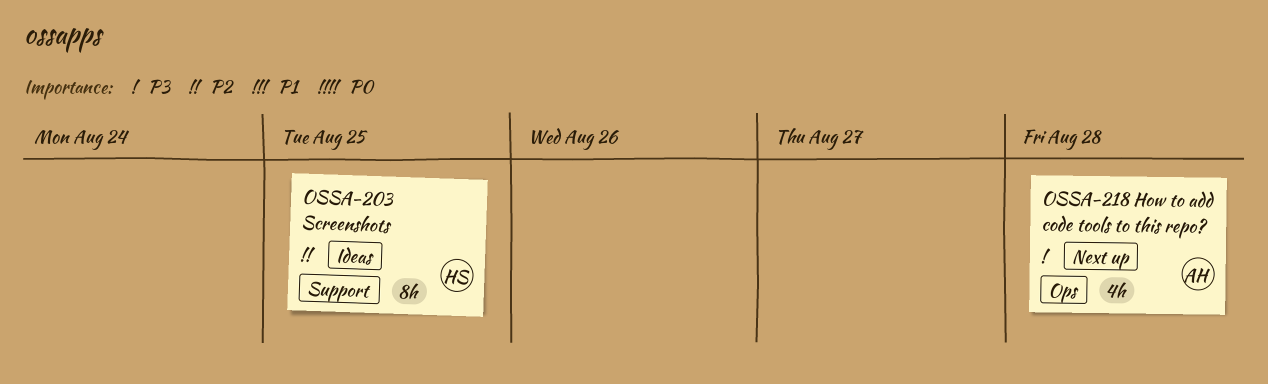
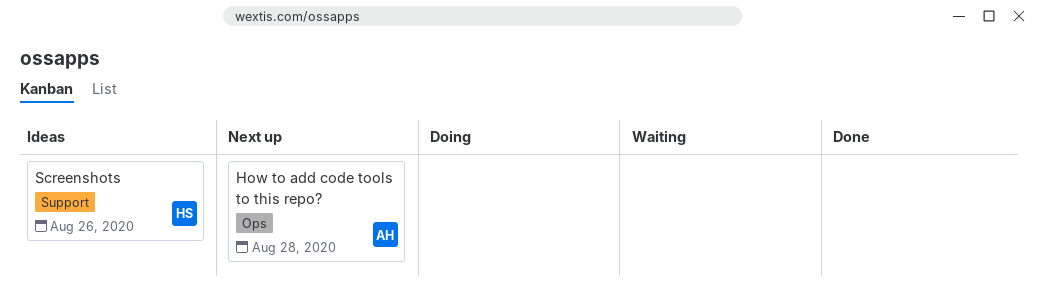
Screenshots, due: Aug 25 -> Aug 26

